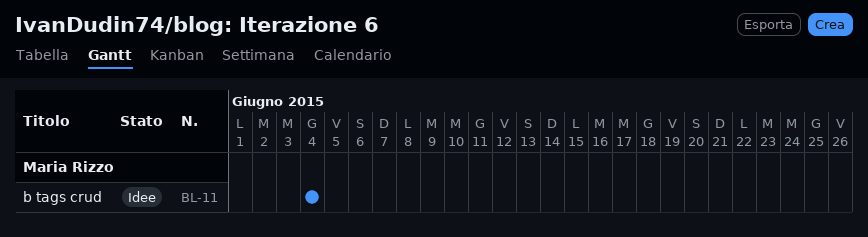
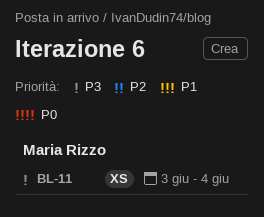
BL-11, start: Jun 4 -> Jun 3

